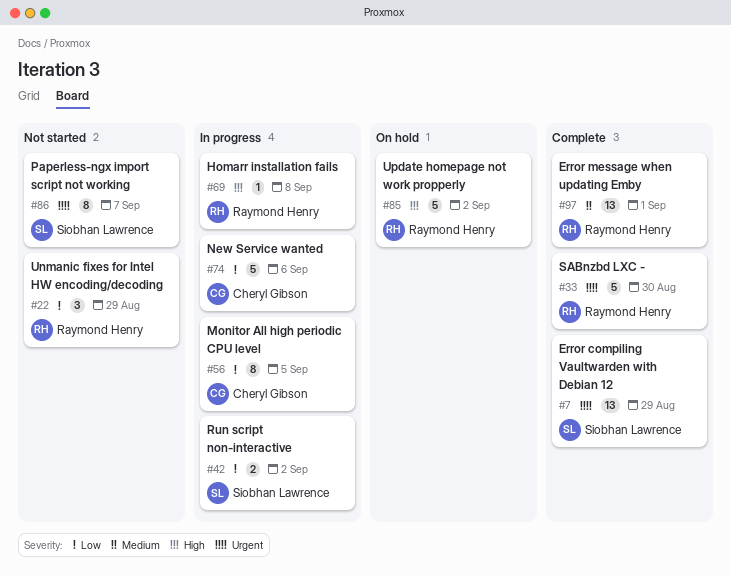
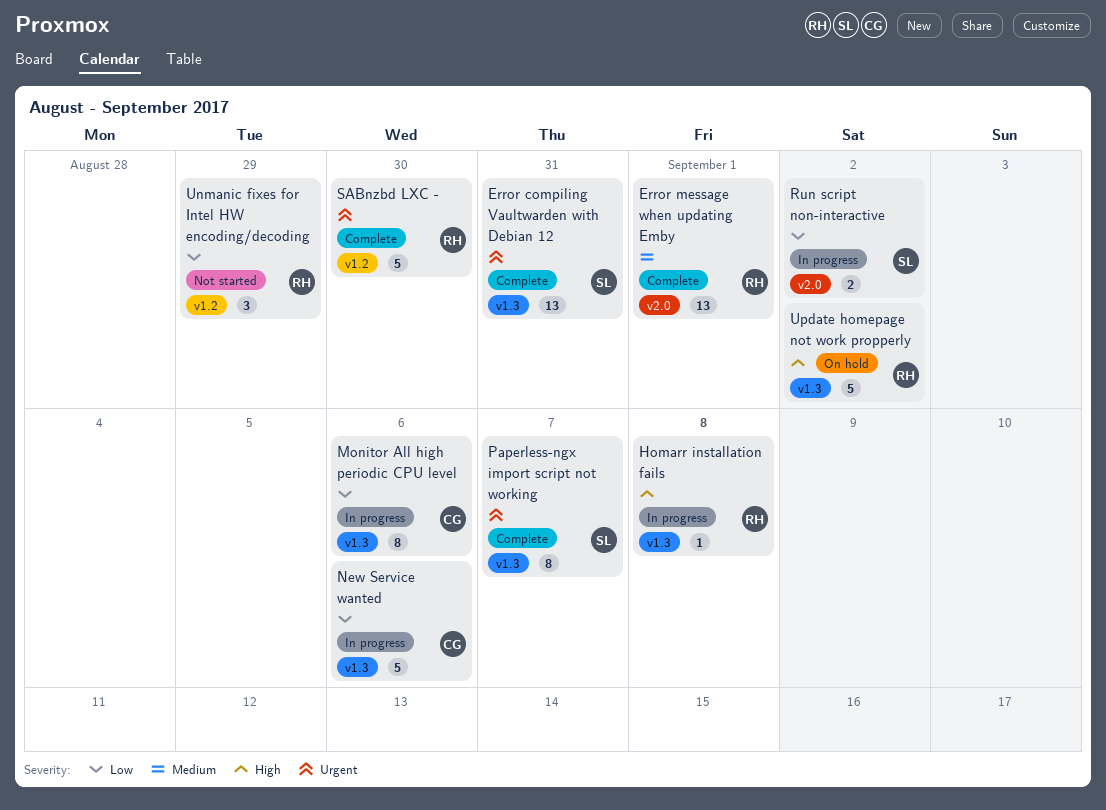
Error compiling Vaultwarden with Debian 12, due: Aug 29 -> Aug 31
Monitor All high periodic CPU level, due: Sep 5 -> Sep 6
Paperless-ngx import script not working, status: Not started -> Complete

